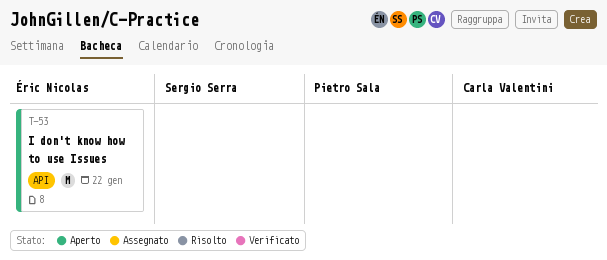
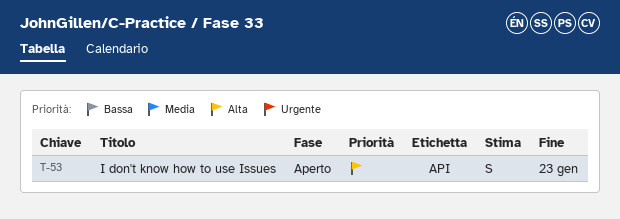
T-53, estimate: M -> S
T-53, due: Jan 22 -> Jan 23

